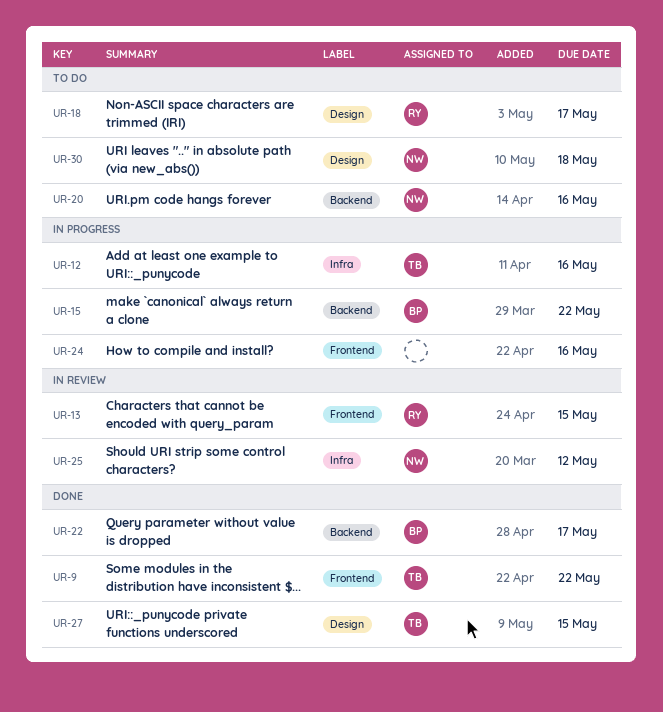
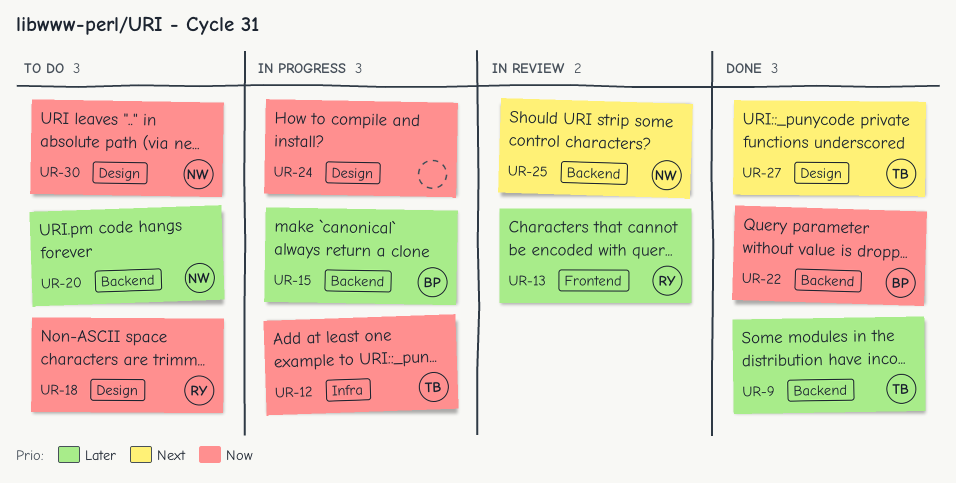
UR-9, label: Frontend -> Backend
UR-24, label: Frontend -> Design
UR-25, label: Infra -> Backend

